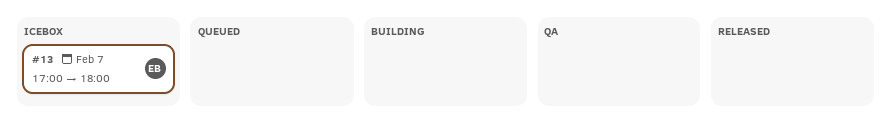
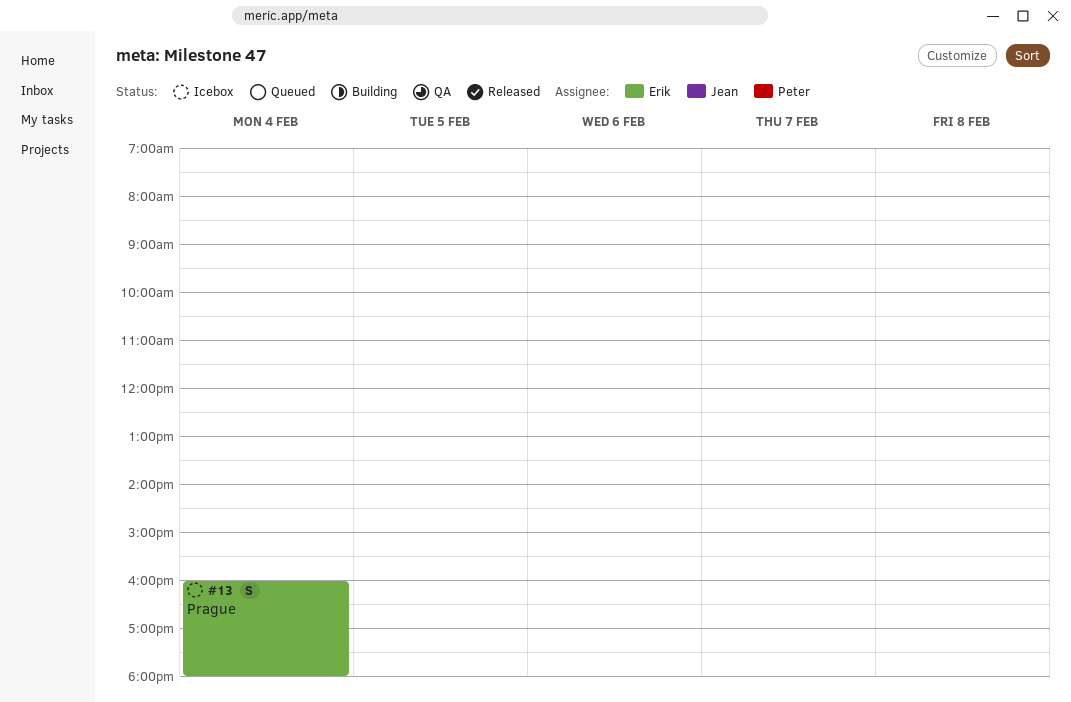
#13, day: Feb 7 -> Feb 4
#13, begins: 17:00 -> 16:00

